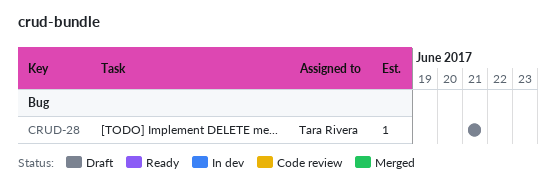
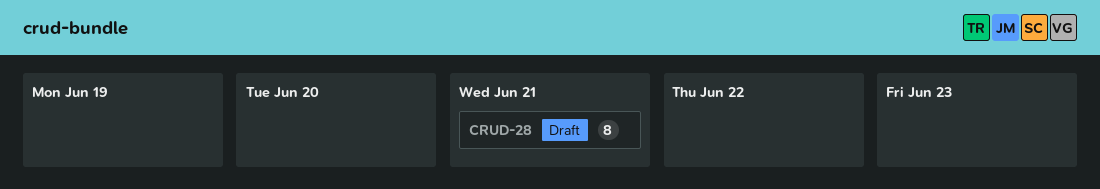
CRUD-28, estimate: 1 -> 8

